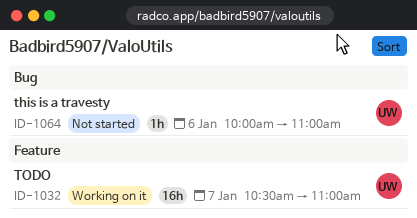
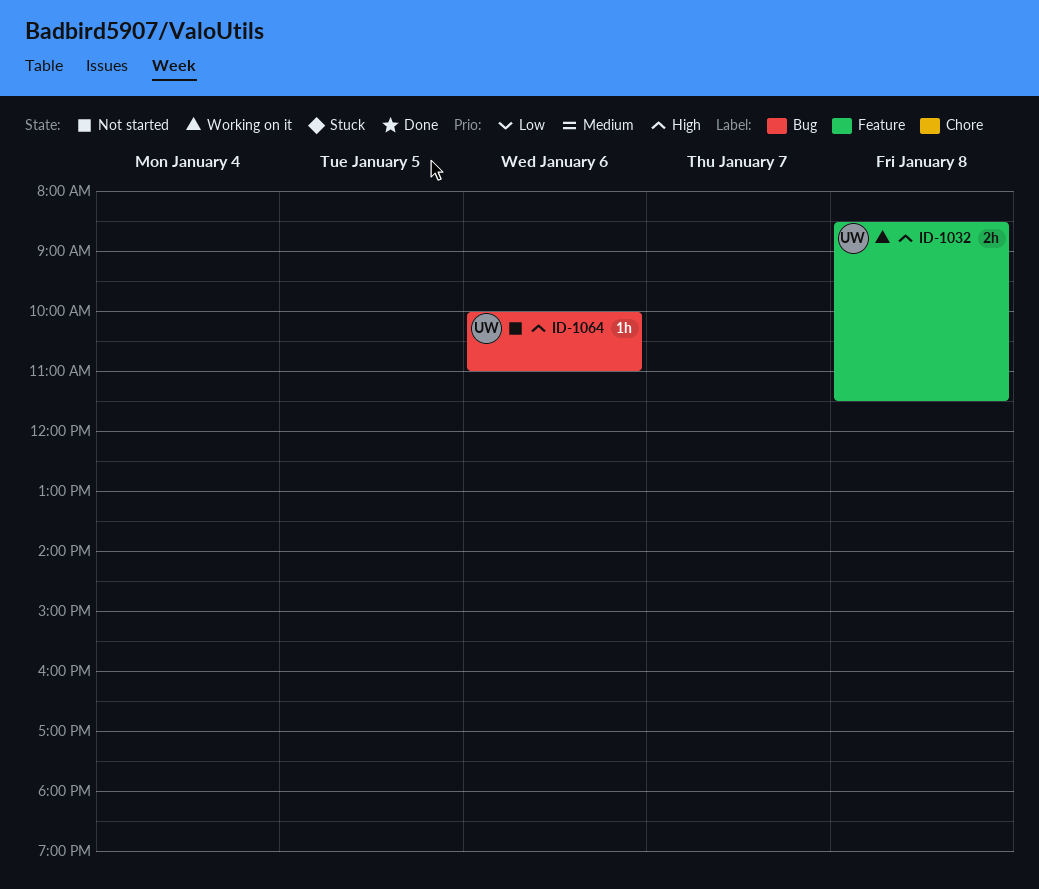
ID-1032, estimate: 16h -> 2h
ID-1032, day: Jan 7 -> Jan 8
ID-1032, begins: 10:30 -> 08:30
ID-1032, ends: 11:00 -> 11:30

